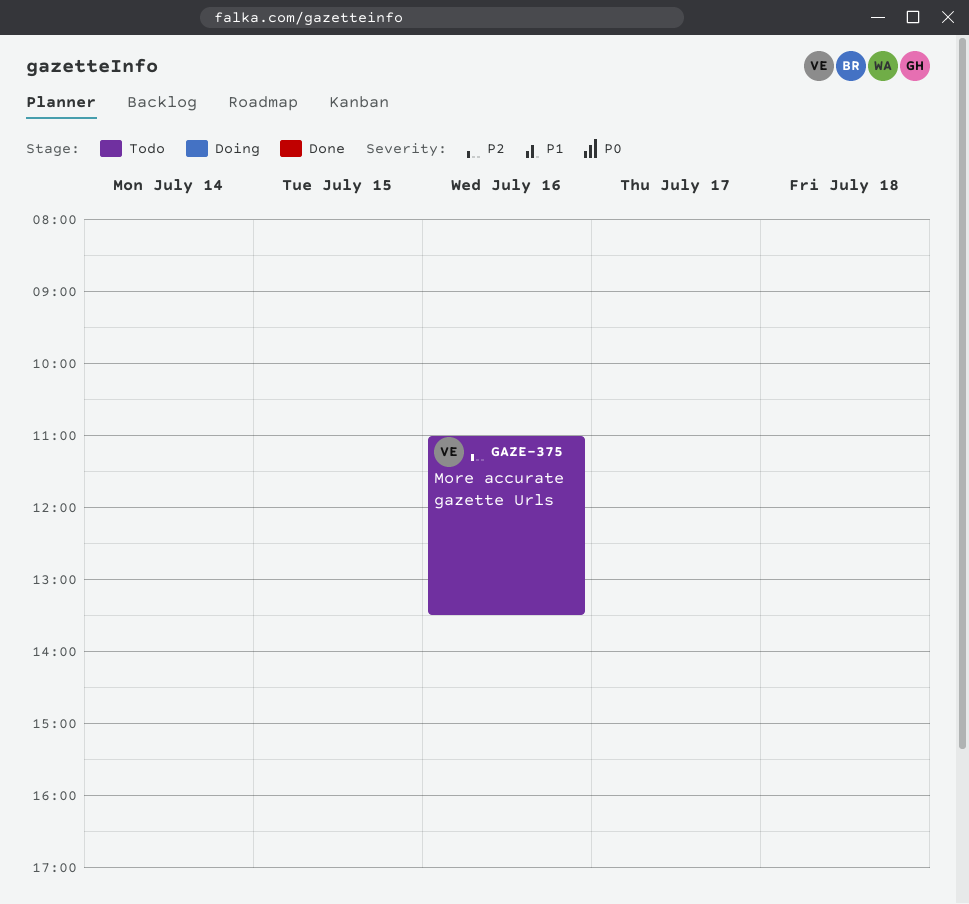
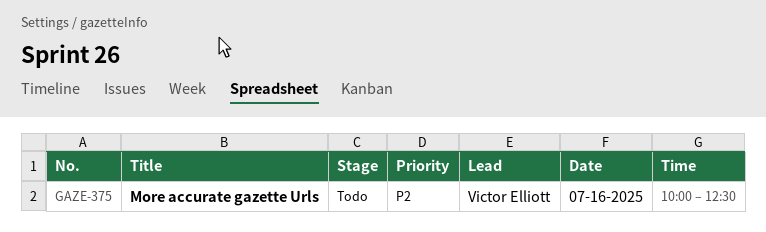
GAZE-375, begins: 11:00 -> 10:00
GAZE-375, ends: 13:30 -> 12:30

